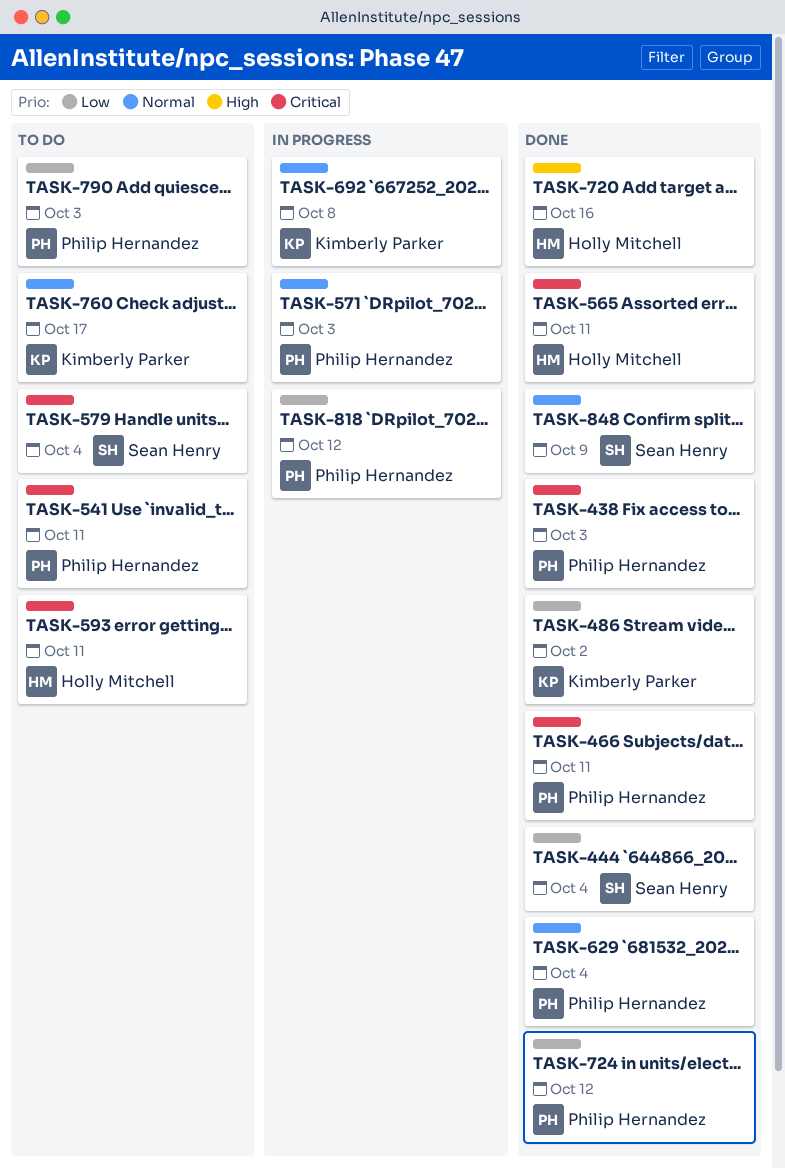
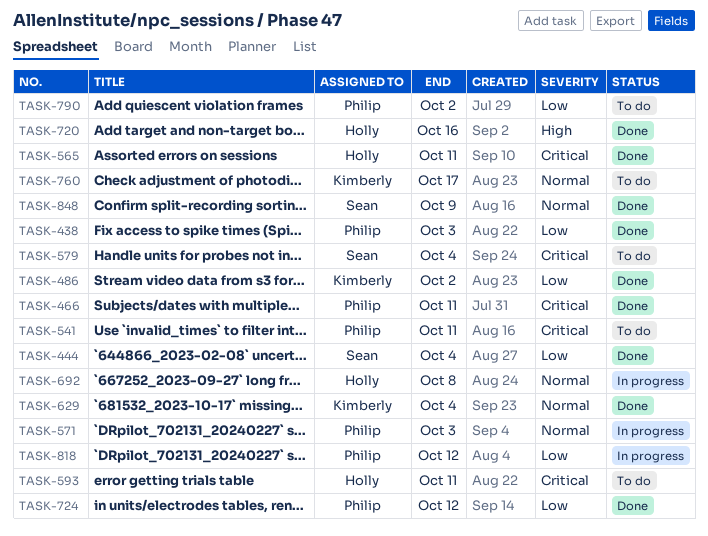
TASK-438, priority: Critical -> Low
TASK-629, owner: Philip Hernandez -> Kimberly Parker
TASK-692, owner: Kimberly Parker -> Holly Mitchell
TASK-790, due: Oct 3 -> Oct 2

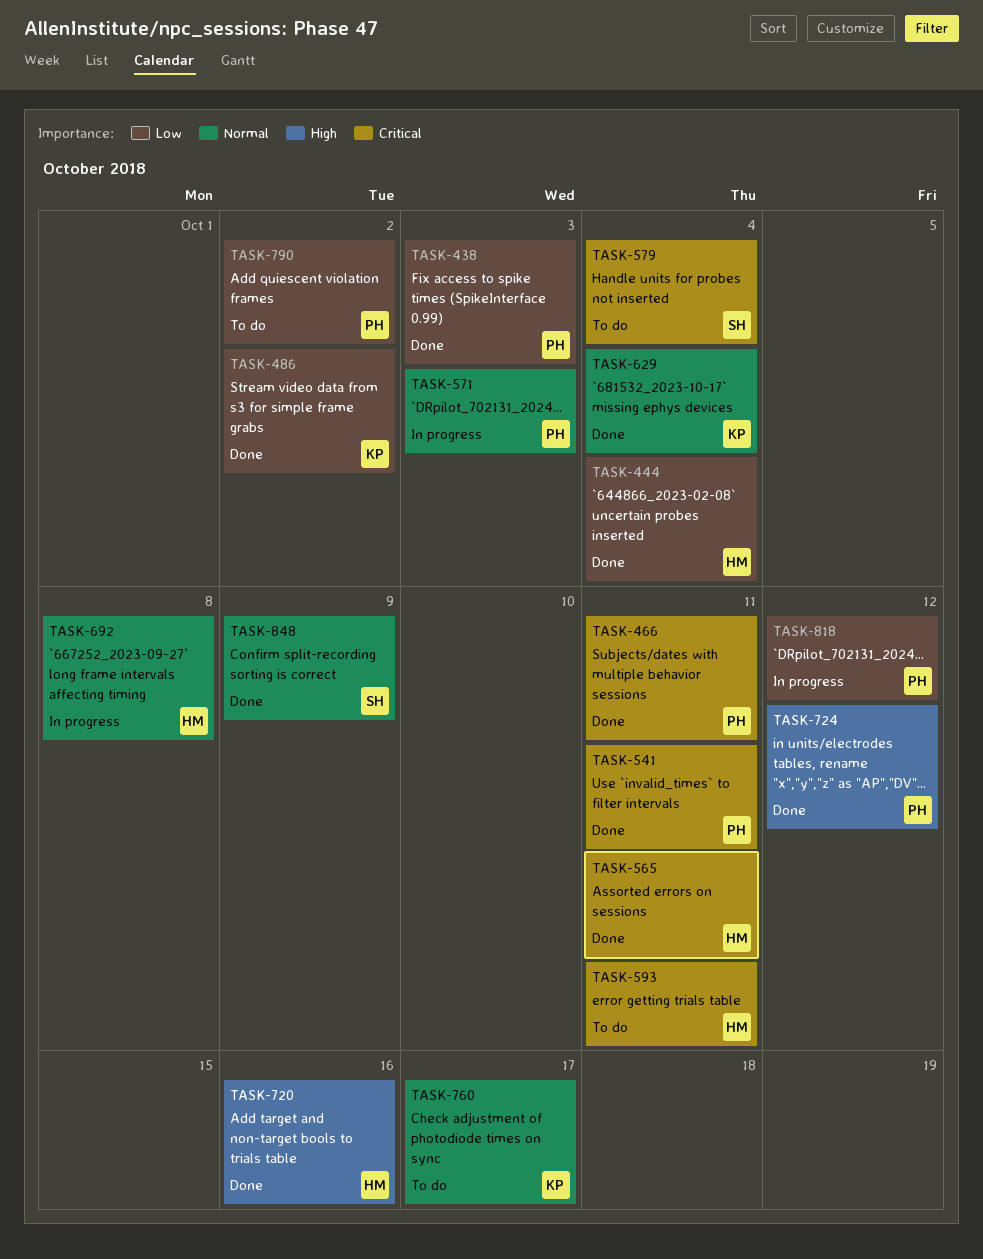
TASK-444, owner: Sean -> Holly
TASK-541, status: To do -> Done
TASK-724, priority: Low -> High

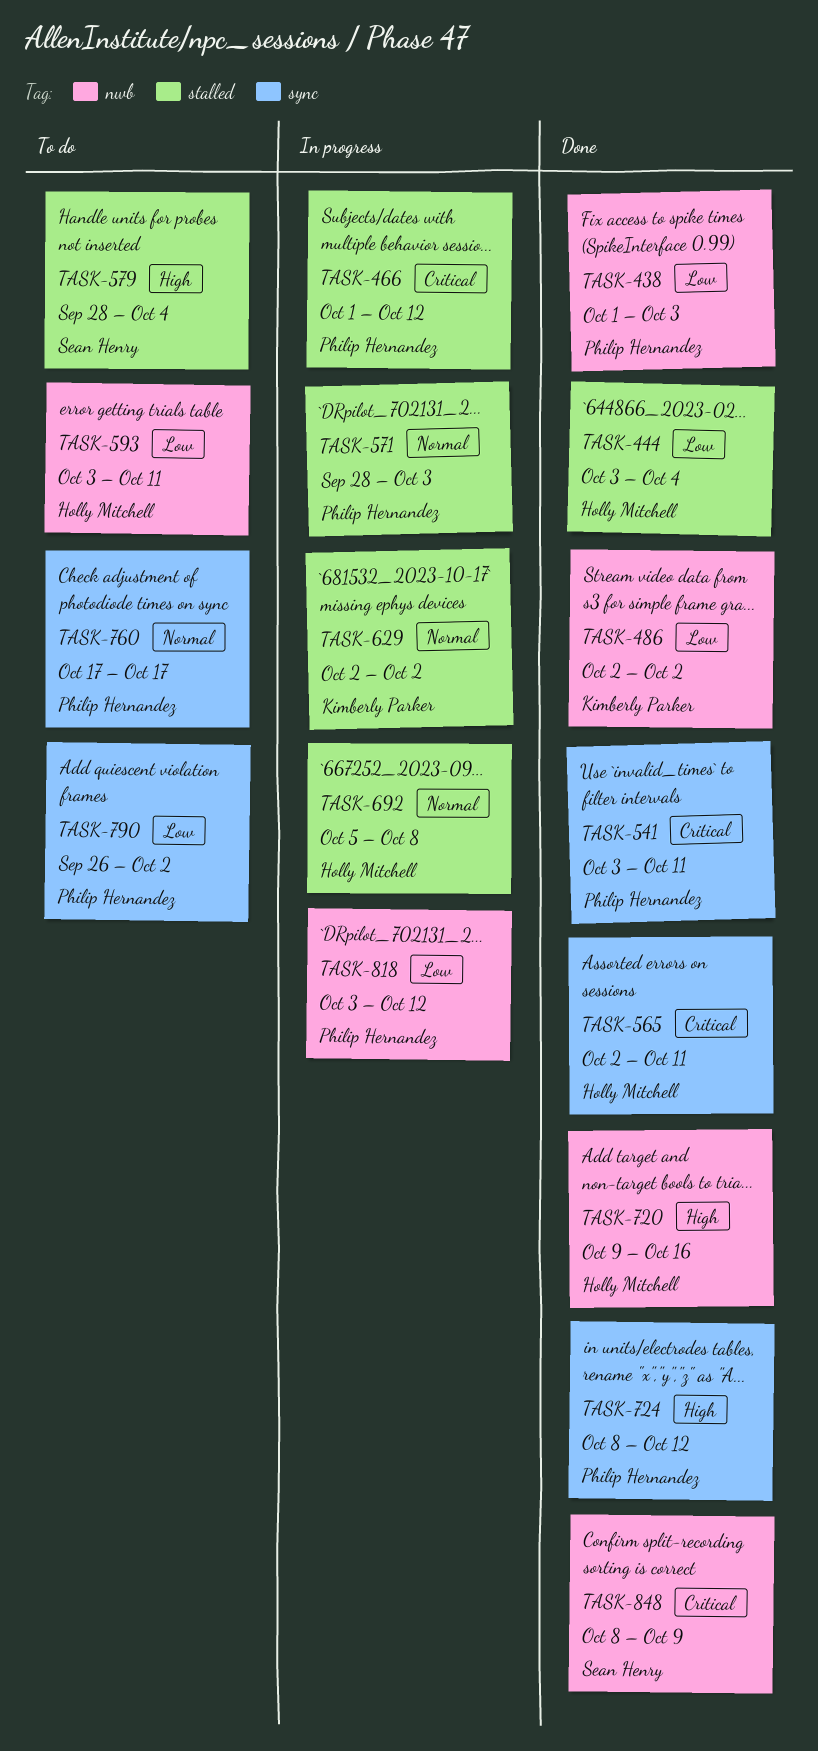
TASK-466, status: Done -> In progress
TASK-466, due: Oct 11 -> Oct 12
TASK-579, priority: Critical -> High
TASK-593, priority: Critical -> Low
TASK-629, status: Done -> In progress
TASK-629, due: Oct 4 -> Oct 2
TASK-760, owner: Kimberly Parker -> Philip Hernandez
TASK-848, priority: Normal -> Critical

